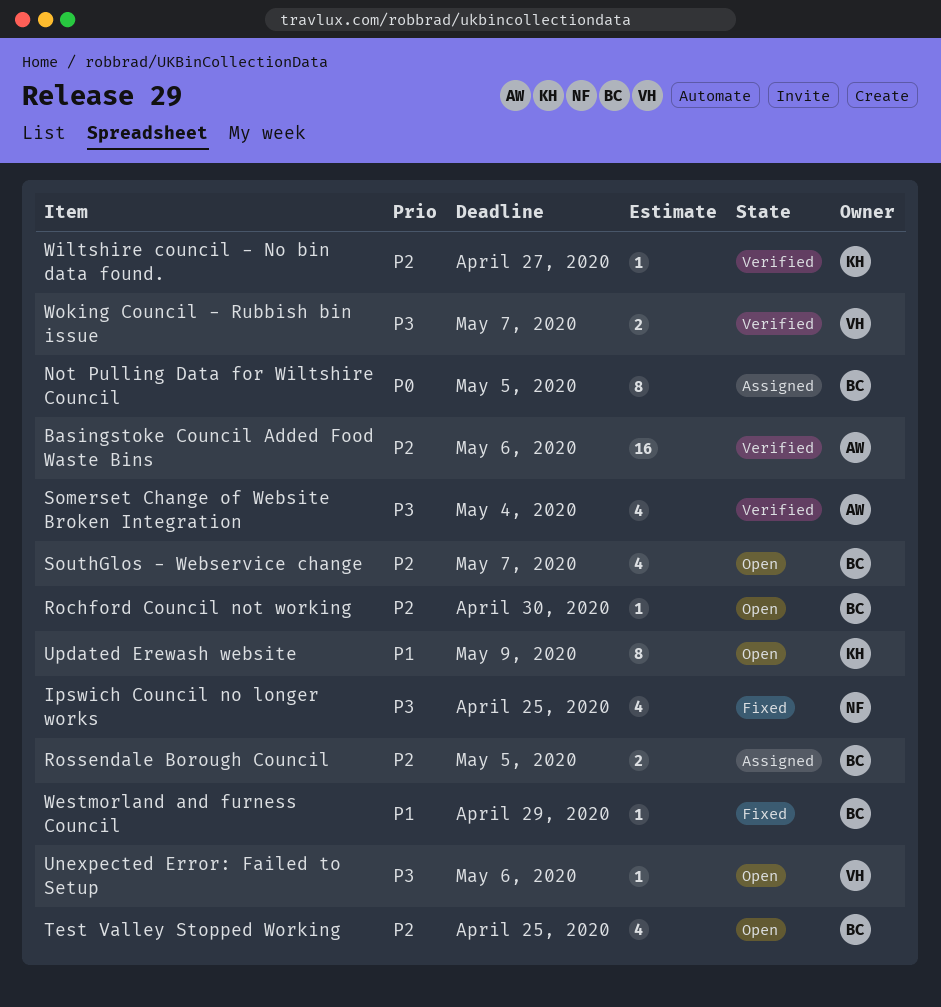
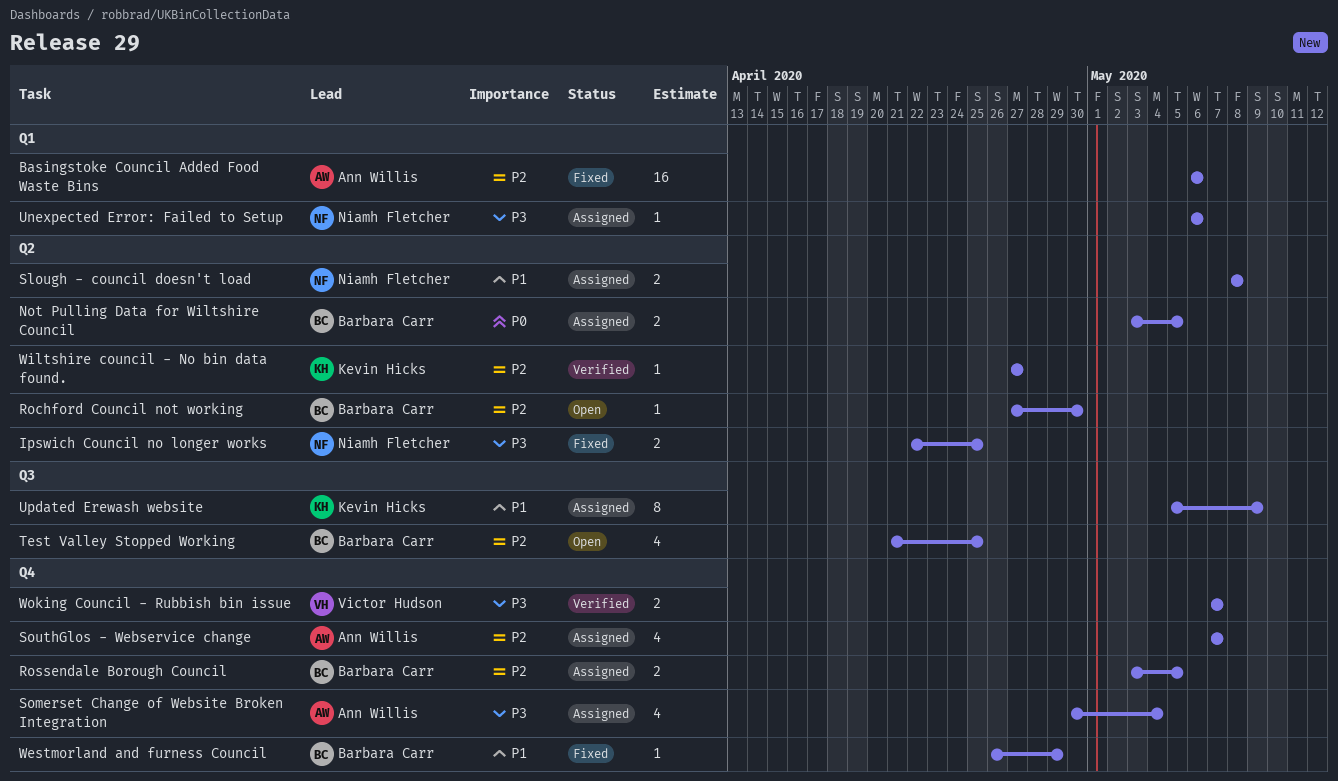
Basingstoke Council Added Food Waste Bins, status: Verified -> Fixed
Ipswich Council no longer works, estimate: 4 -> 2
Not Pulling Data for Wiltshire Council, estimate: 8 -> 2
Slough - council doesn't load: none -> present
Somerset Change of Website Broken Integration, status: Verified -> Assigned
SouthGlos - Webservice change, status: Open -> Assigned
SouthGlos - Webservice change, owner: Barbara Carr -> Ann Willis
Unexpected Error: Failed to Setup, status: Open -> Assigned
Unexpected Error: Failed to Setup, owner: Victor Hudson -> Niamh Fletcher
Updated Erewash website, status: Open -> Assigned

